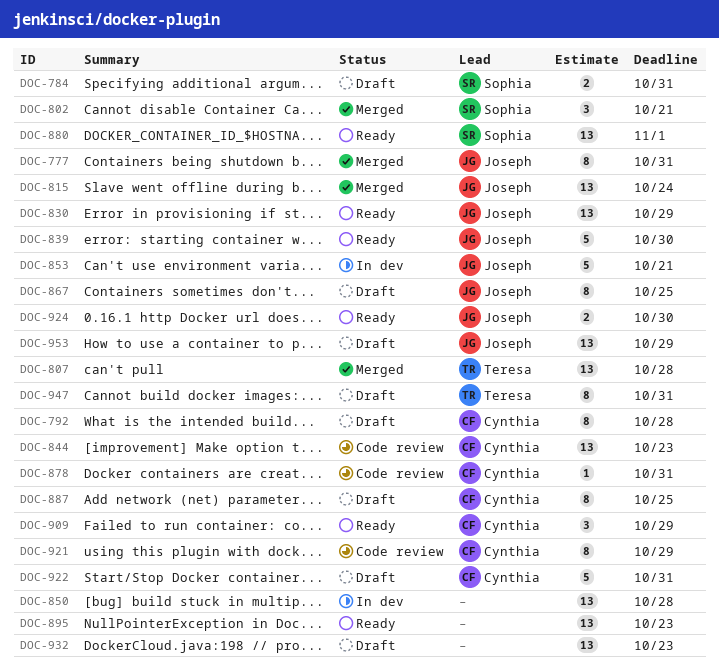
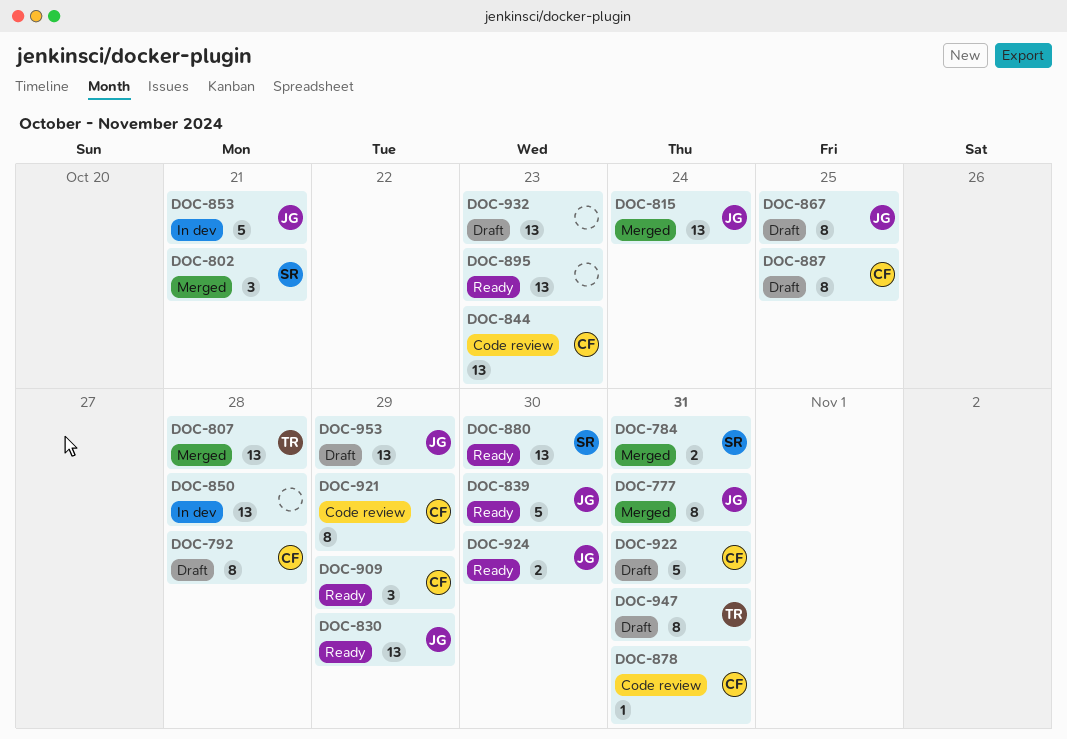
DOC-784, status: Draft -> Merged
DOC-880, due: Nov 1 -> Oct 30

